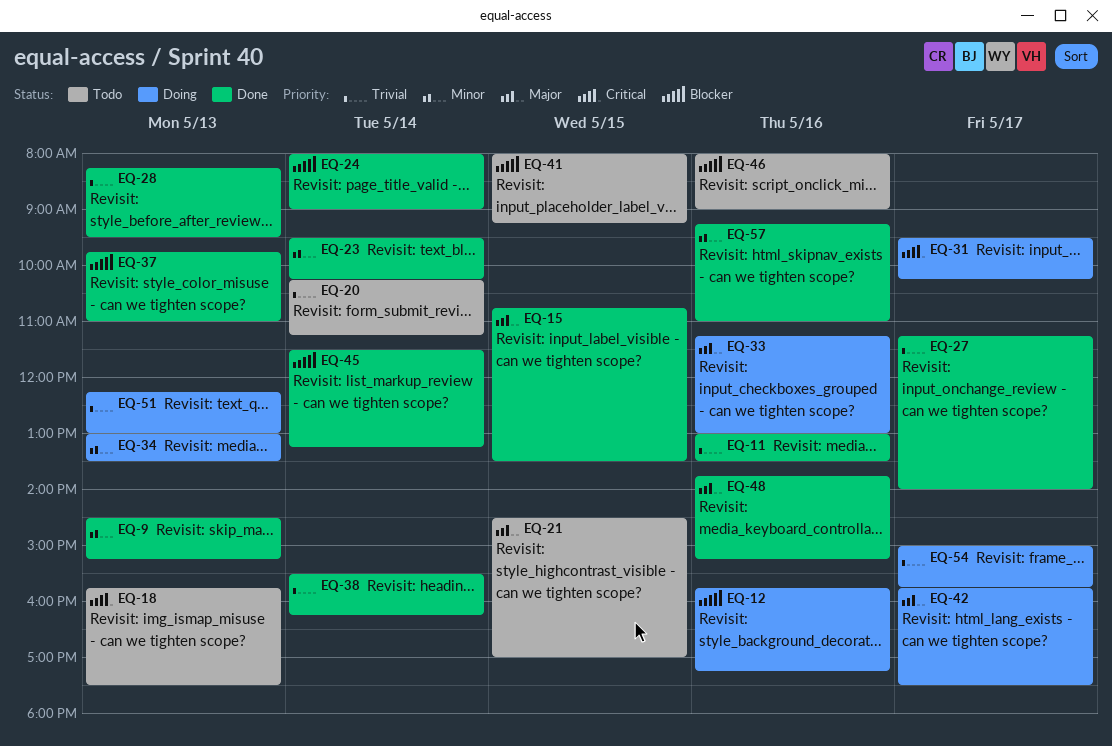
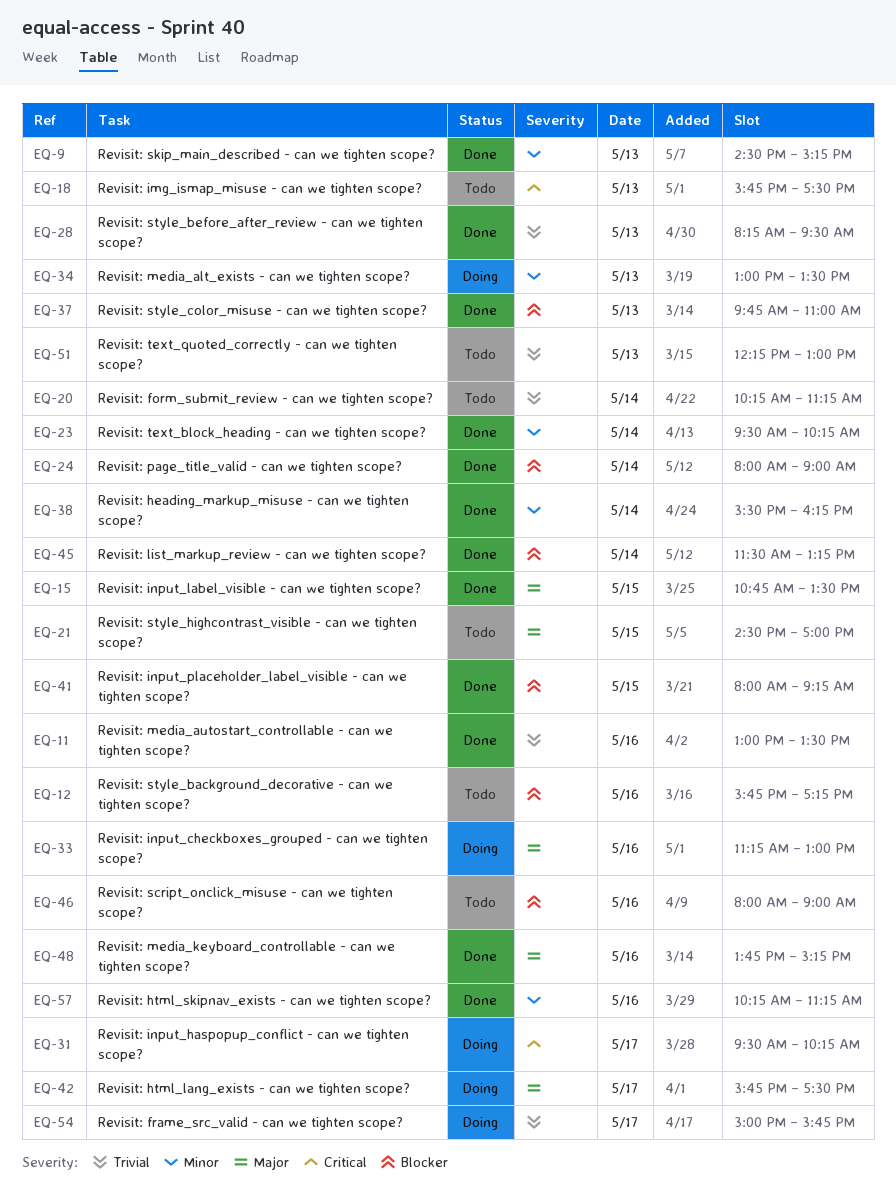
EQ-12, status: Doing -> Todo
EQ-27: present -> none
EQ-38, priority: Trivial -> Minor
EQ-41, status: Todo -> Done
EQ-51, status: Doing -> Todo
EQ-57, begins: 09:15 -> 10:15
EQ-57, ends: 11:00 -> 11:15

